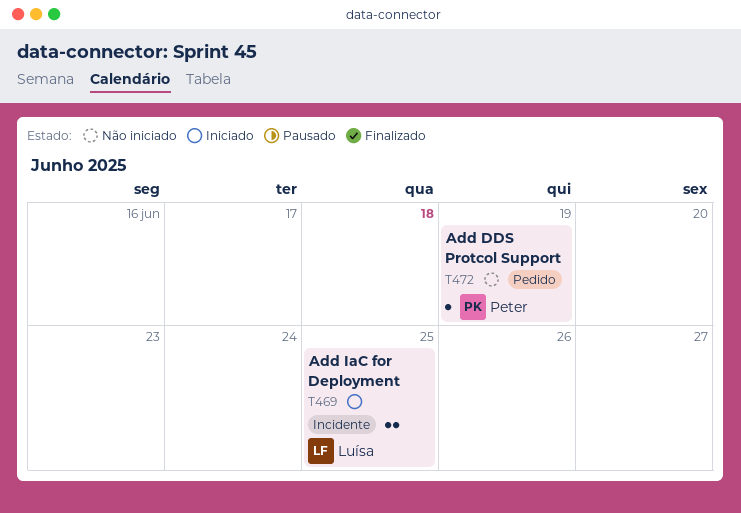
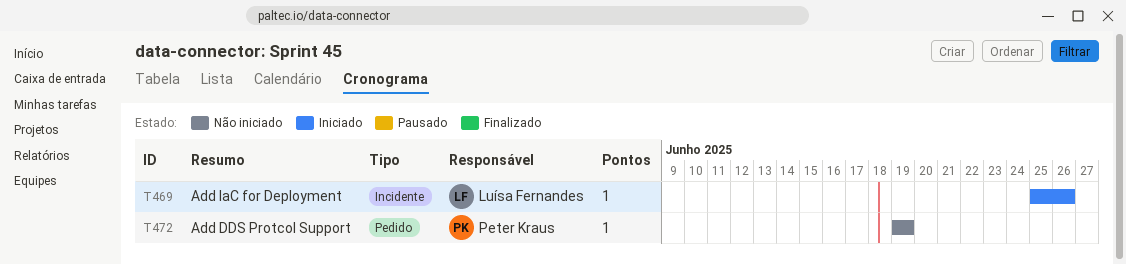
T469, estimate: 2 -> 1
T469, due: Jun 25 -> Jun 26

